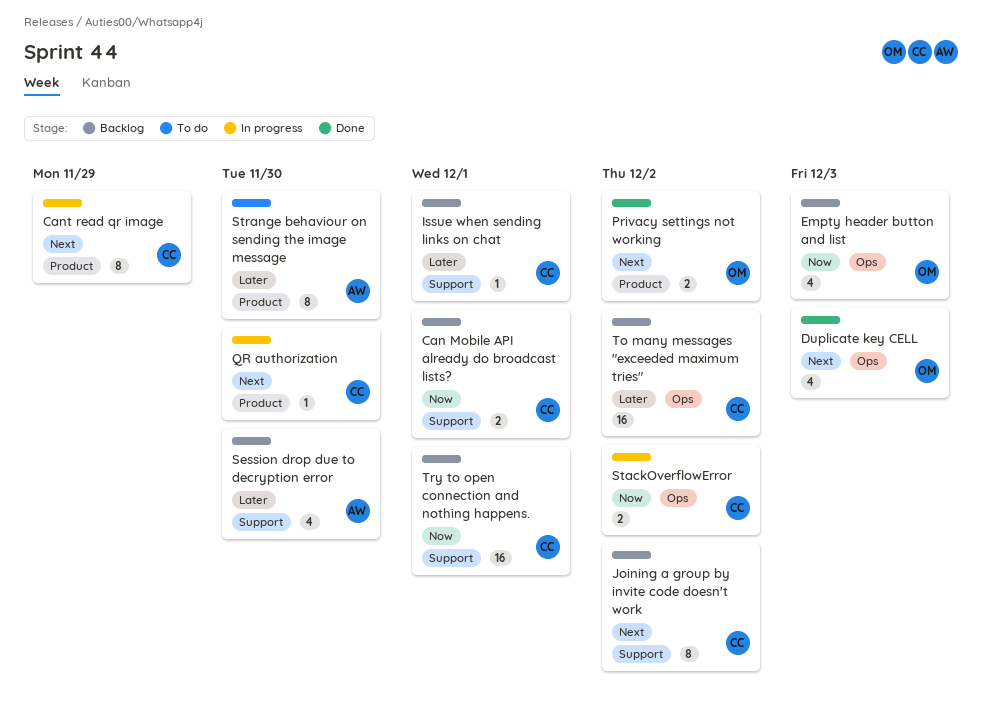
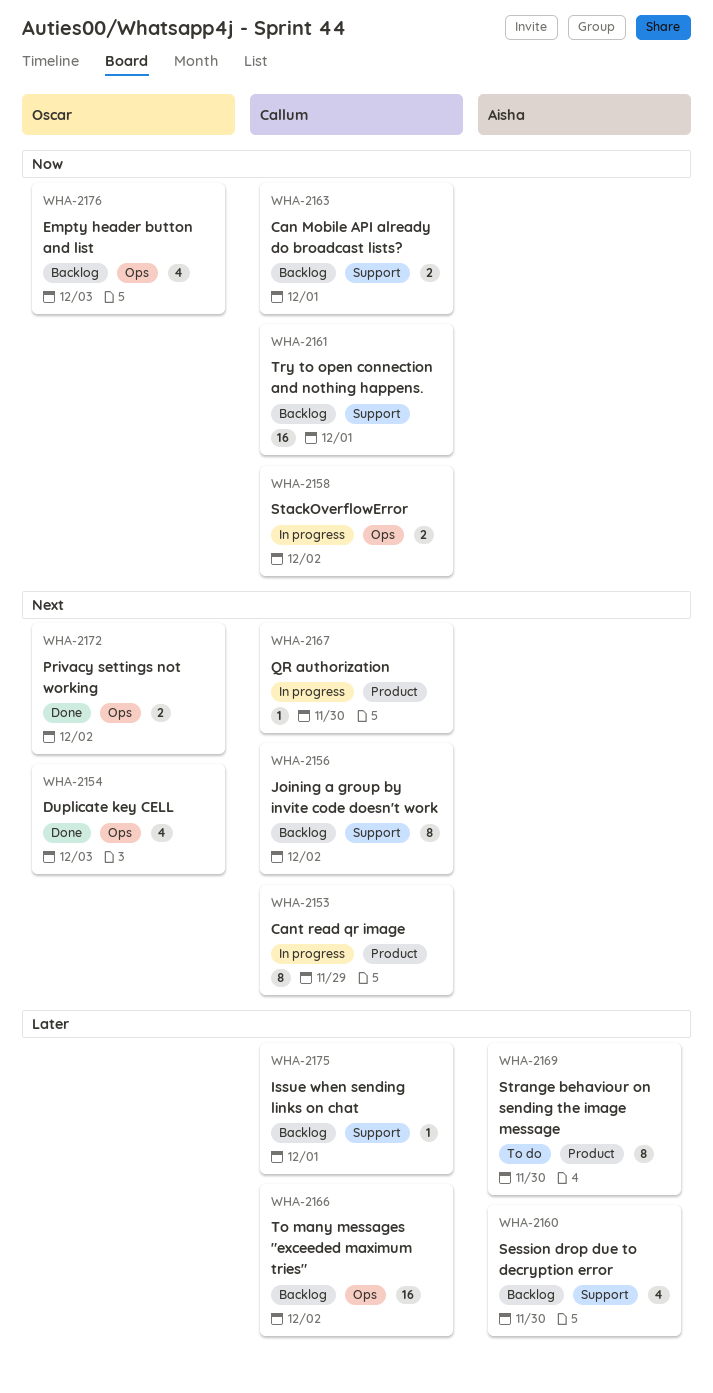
Privacy settings not working, label: Product -> Ops

